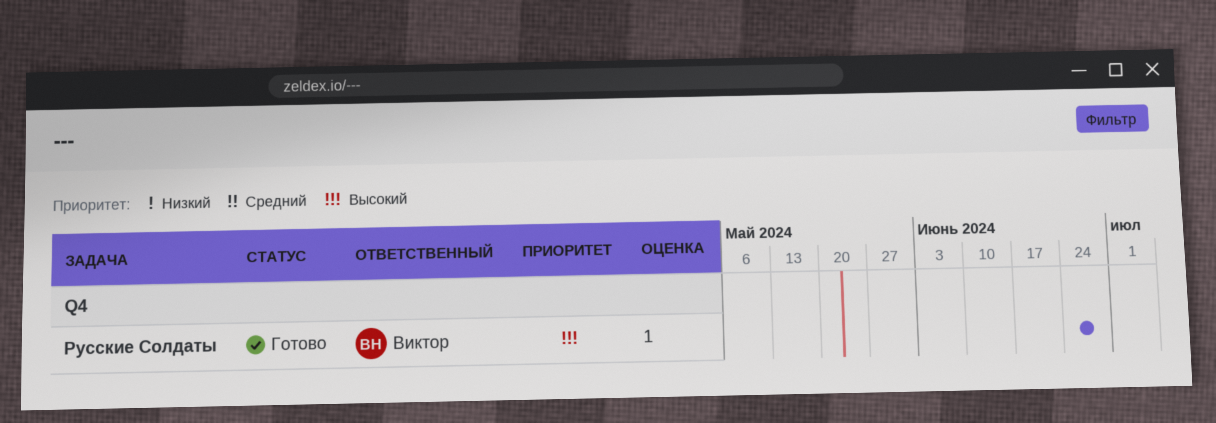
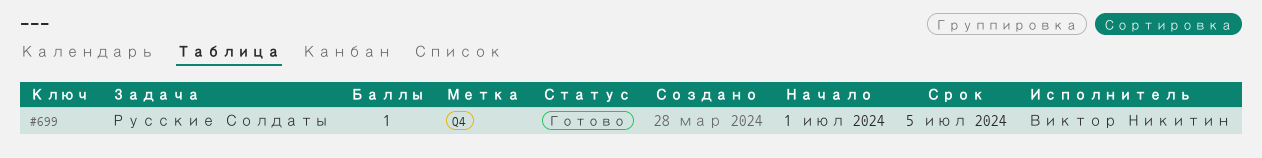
Русские Солдаты, start: Jun 24 -> Jul 1
Русские Солдаты, due: Jun 28 -> Jul 5

